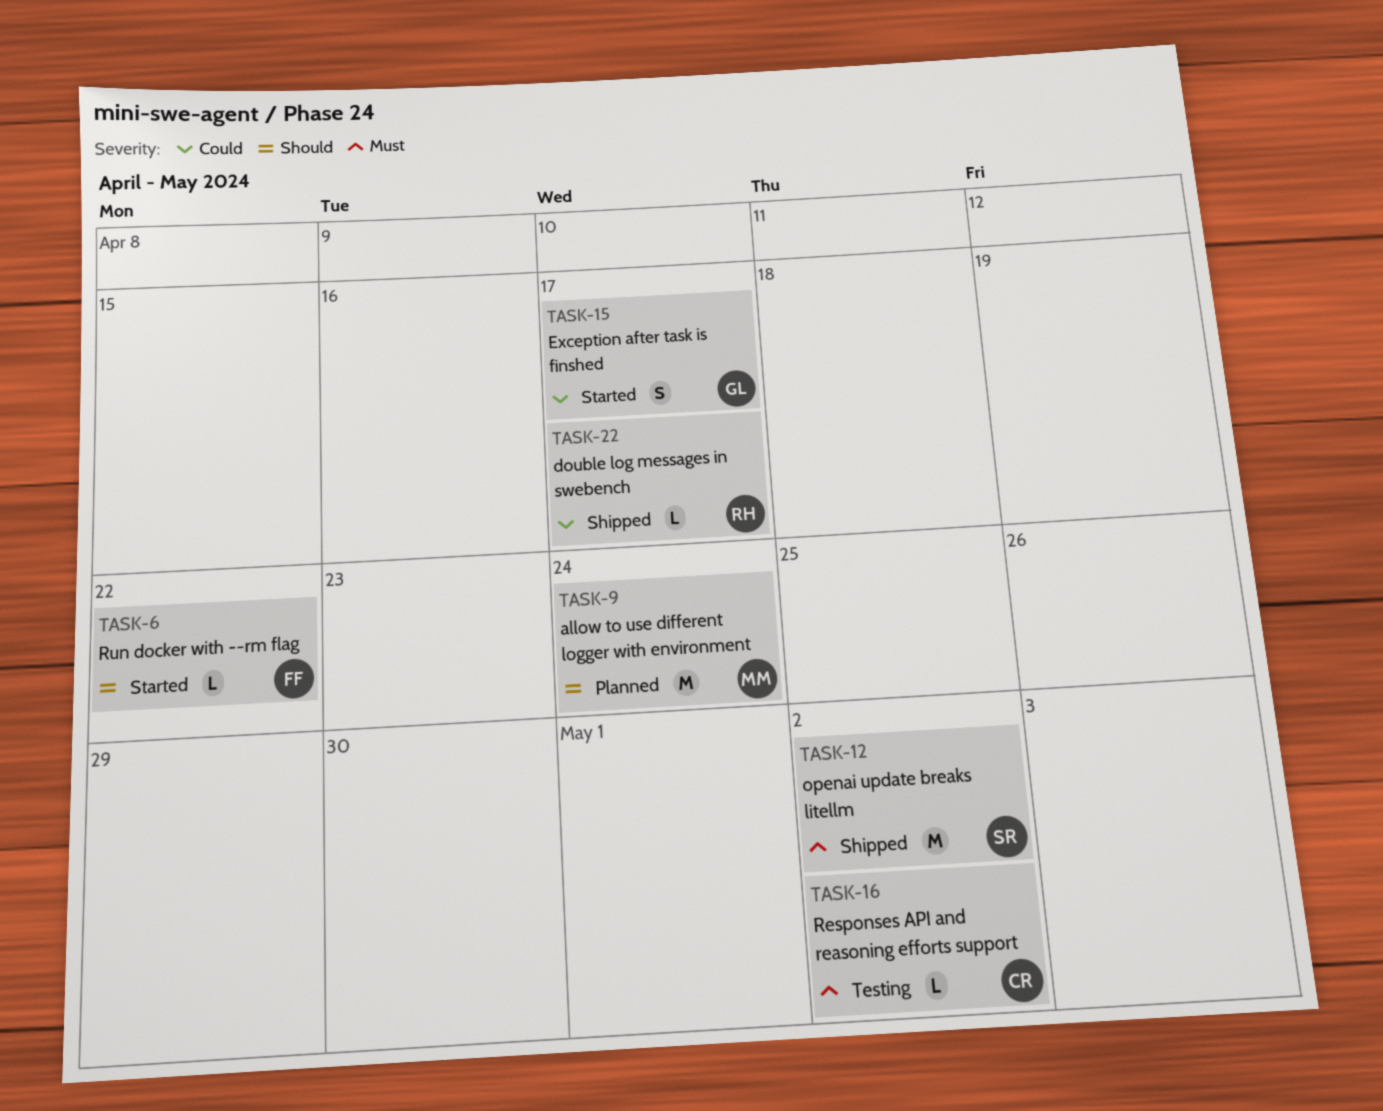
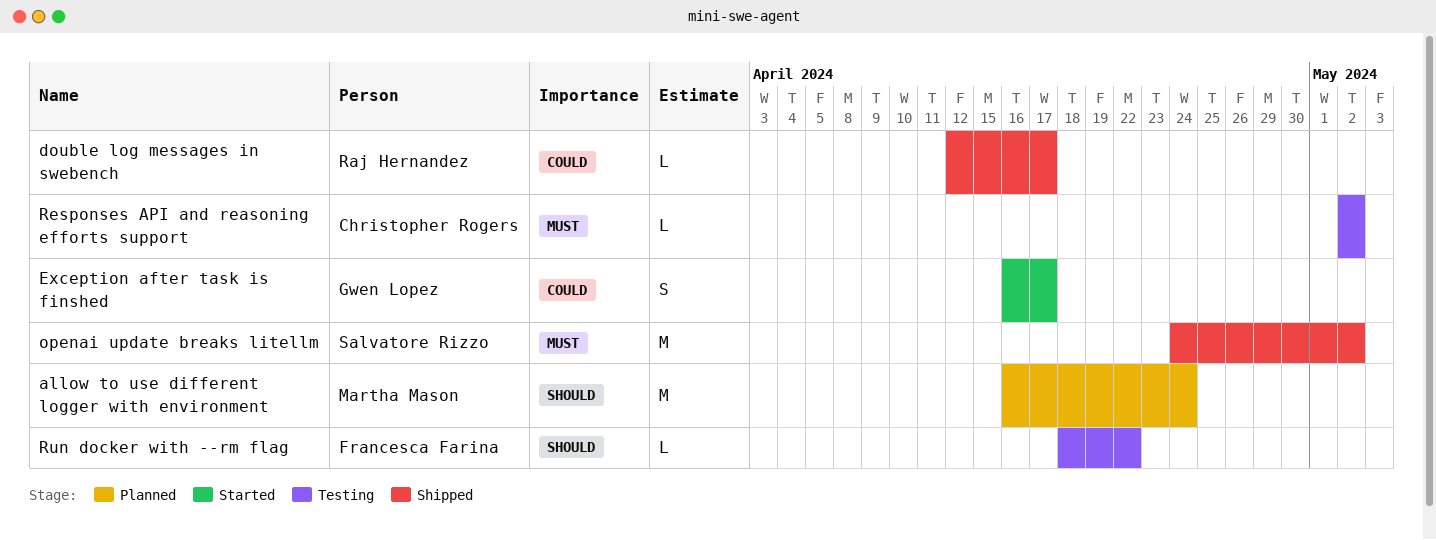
Run docker with --rm flag, status: Started -> Testing

